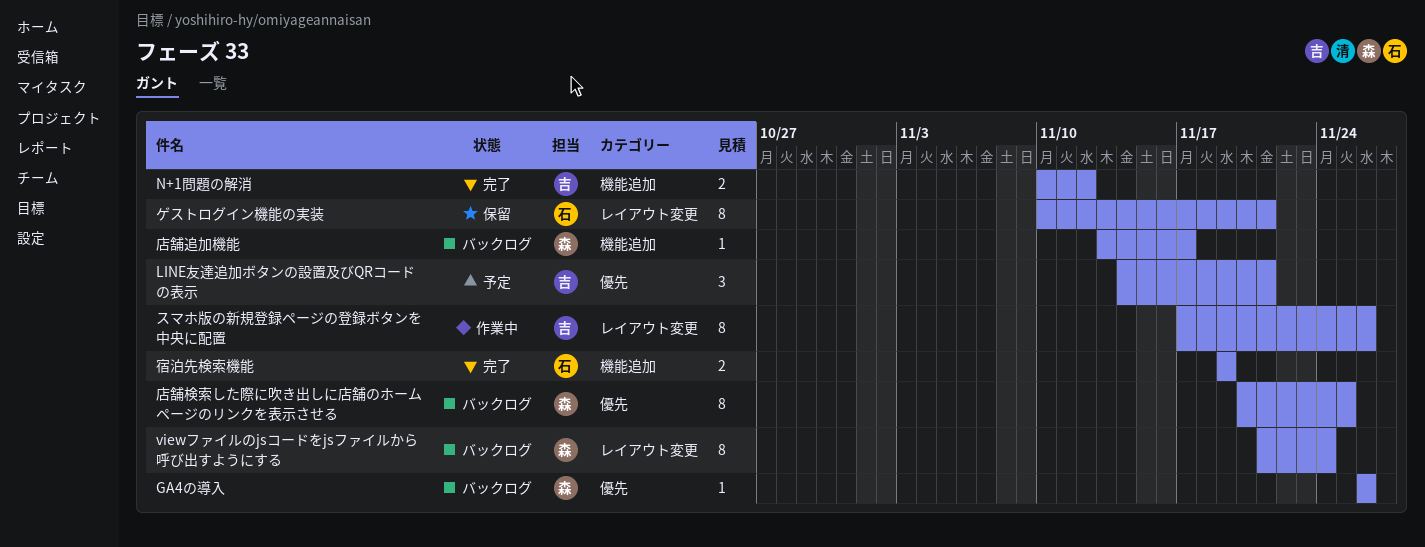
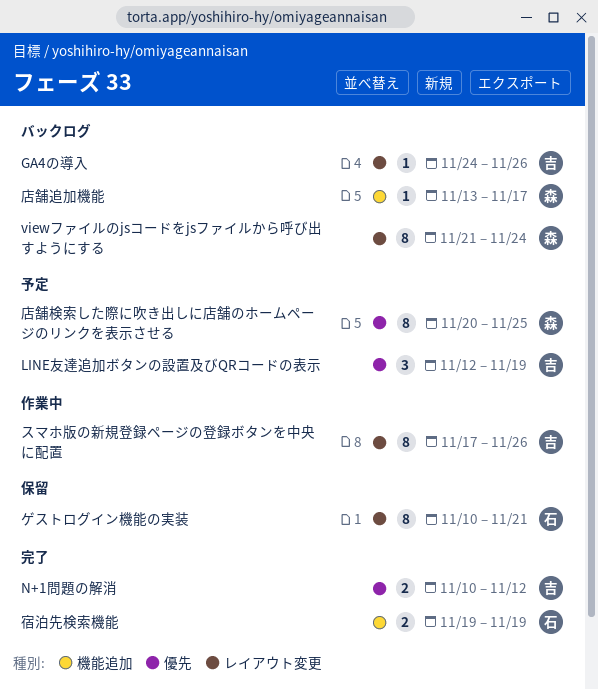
GA4の導入, owner: 森 -> 吉
GA4の導入, label: 優先 -> レイアウト変更
GA4の導入, start: Nov 26 -> Nov 24
LINE友達追加ボタンの設置及びQRコードの表示, start: Nov 14 -> Nov 12
LINE友達追加ボタンの設置及びQRコードの表示, due: Nov 21 -> Nov 19
N+1問題の解消, label: 機能追加 -> 優先
店舗検索した際に吹き出しに店舗のホームページのリンクを表示させる, status: バックログ -> 予定

